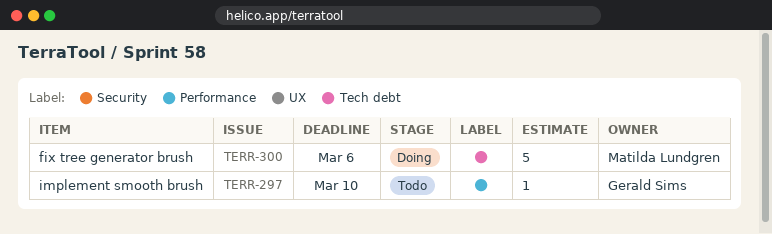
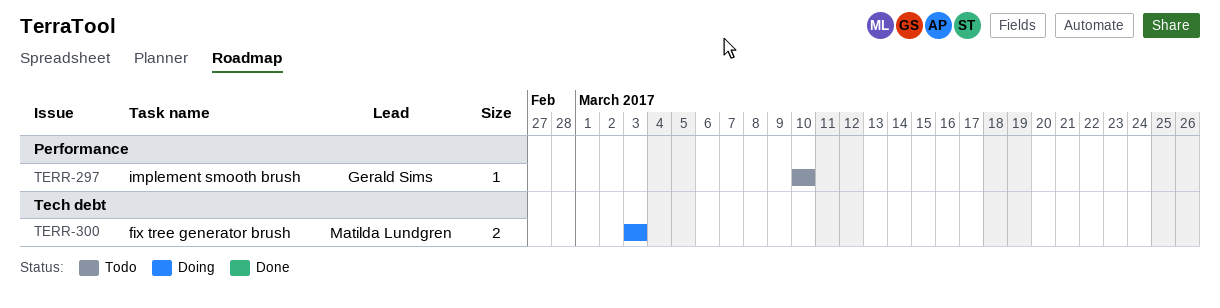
TERR-300, estimate: 5 -> 2
TERR-300, due: Mar 6 -> Mar 3

